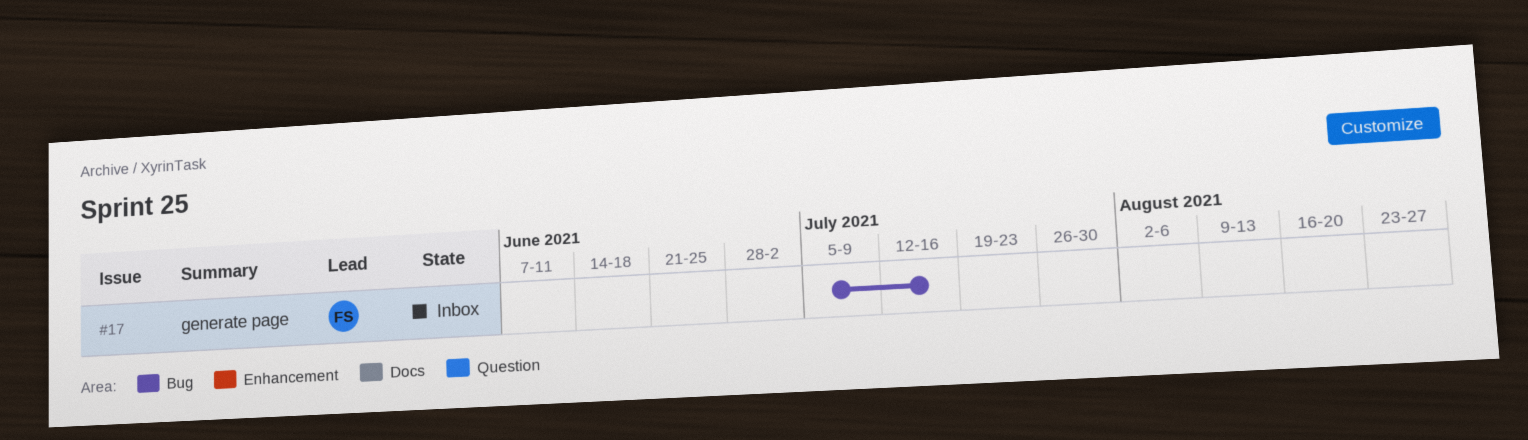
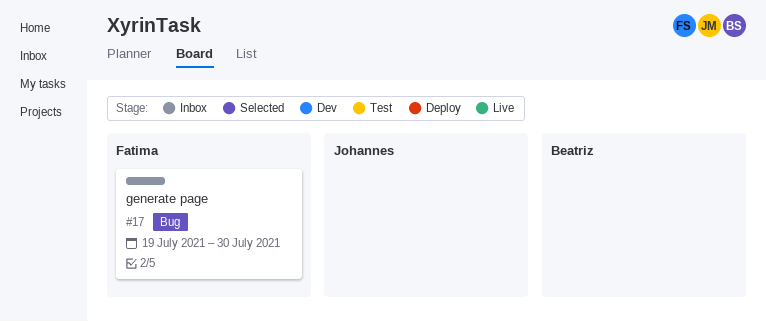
#17, start: Jul 5 -> Jul 19
#17, due: Jul 16 -> Jul 30

